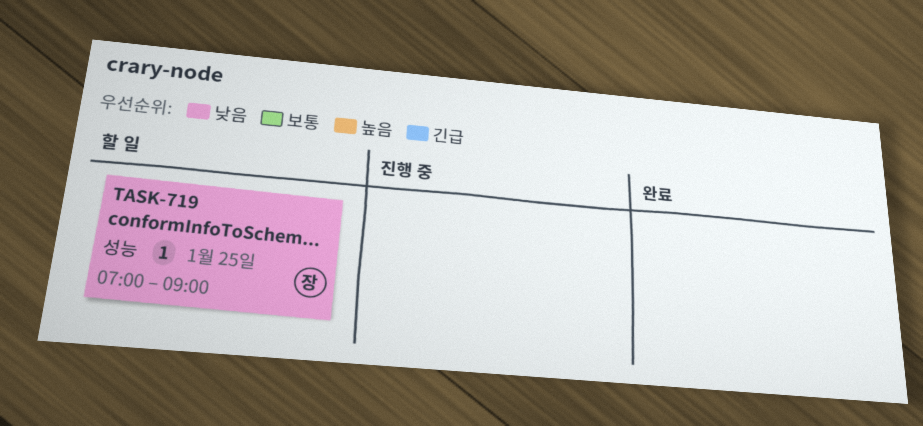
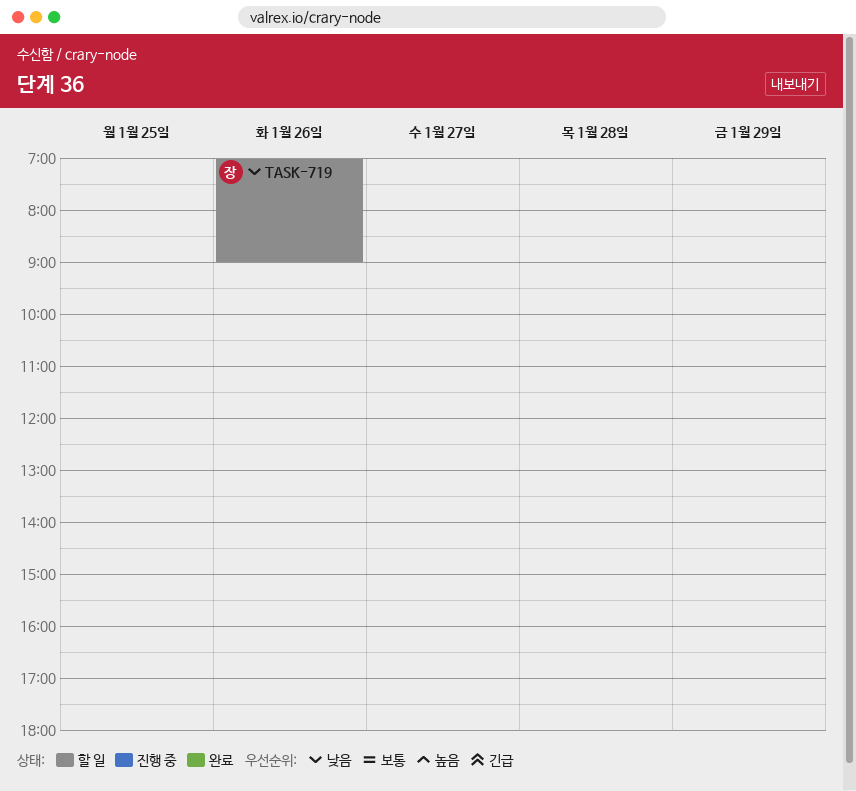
TASK-719, day: Jan 25 -> Jan 26

